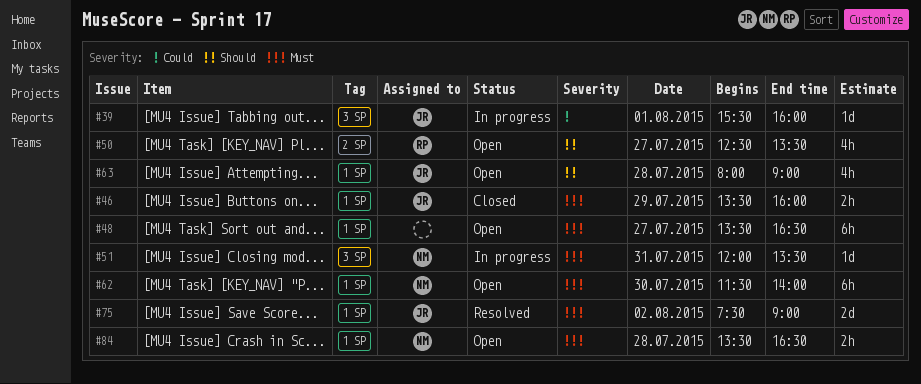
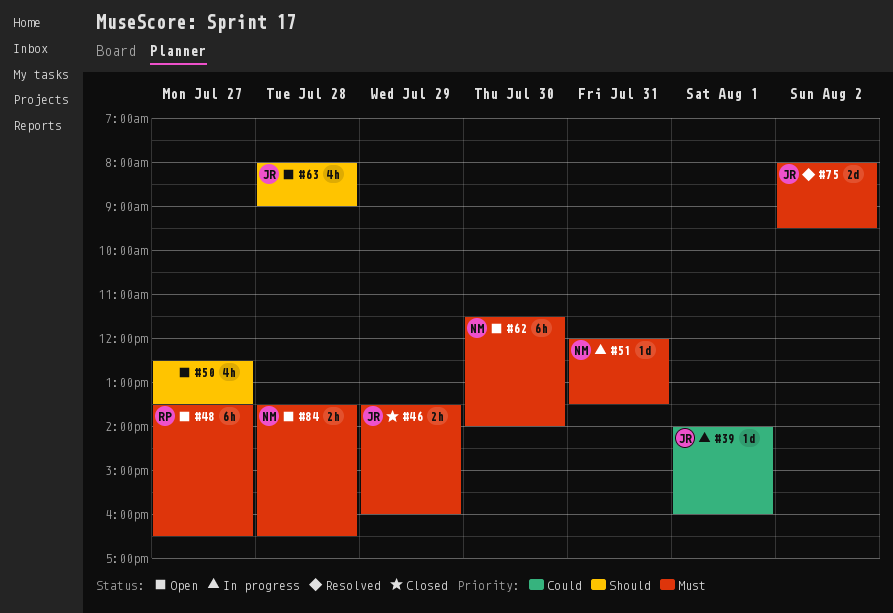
#39, begins: 15:30 -> 14:00
#48, owner: none -> RP
#50, owner: RP -> none
#75, begins: 07:30 -> 08:00
#75, ends: 09:00 -> 09:30

